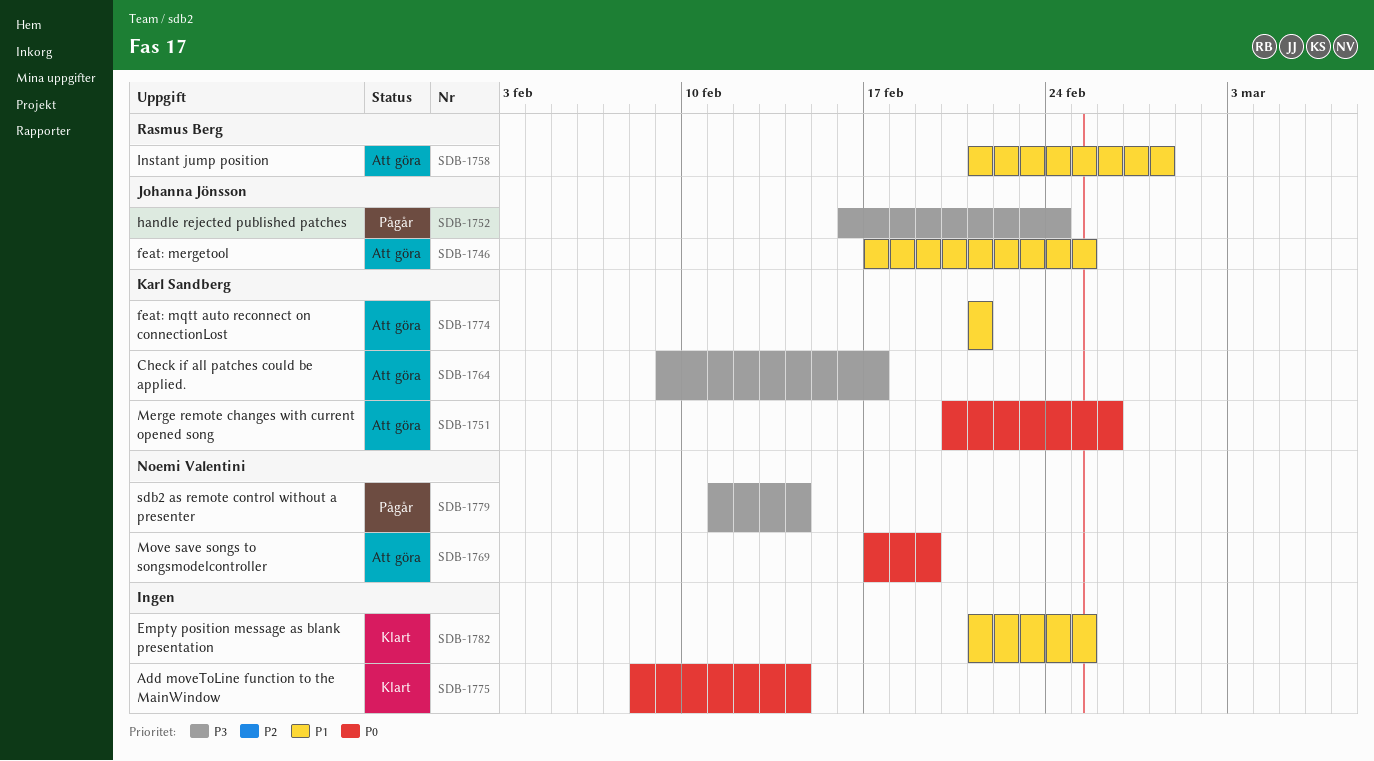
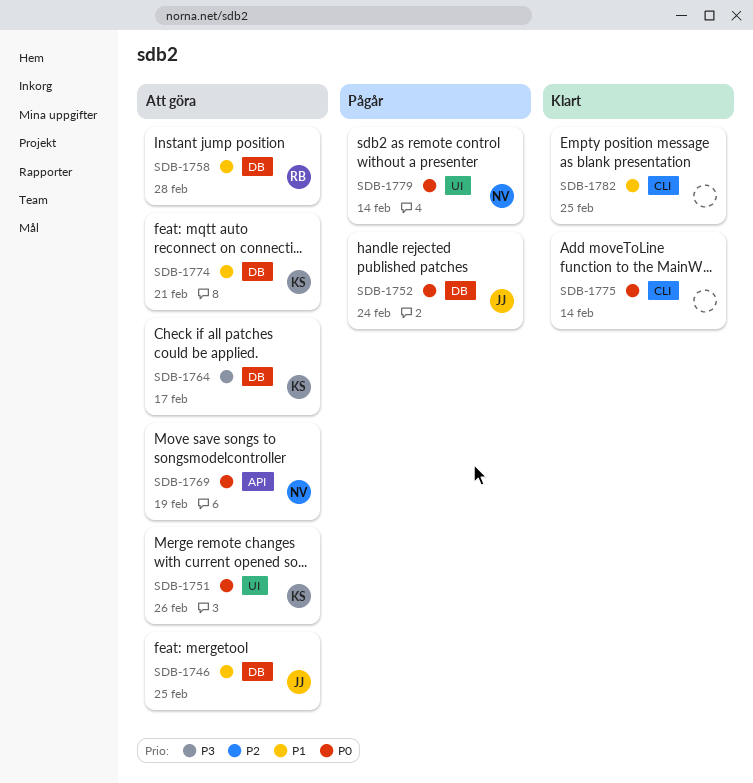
SDB-1752, priority: P3 -> P0
SDB-1779, priority: P3 -> P0

